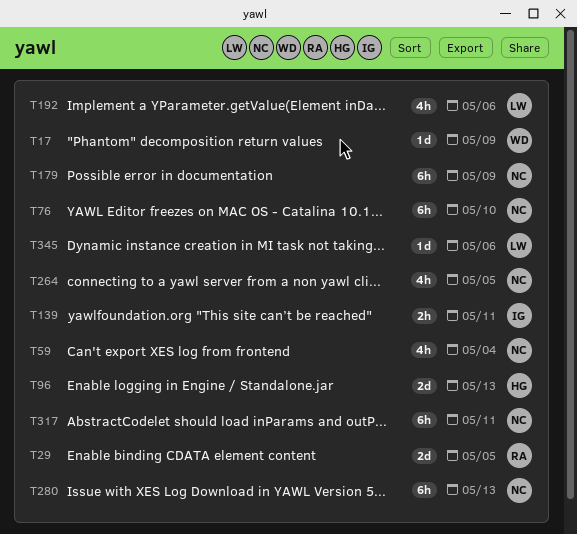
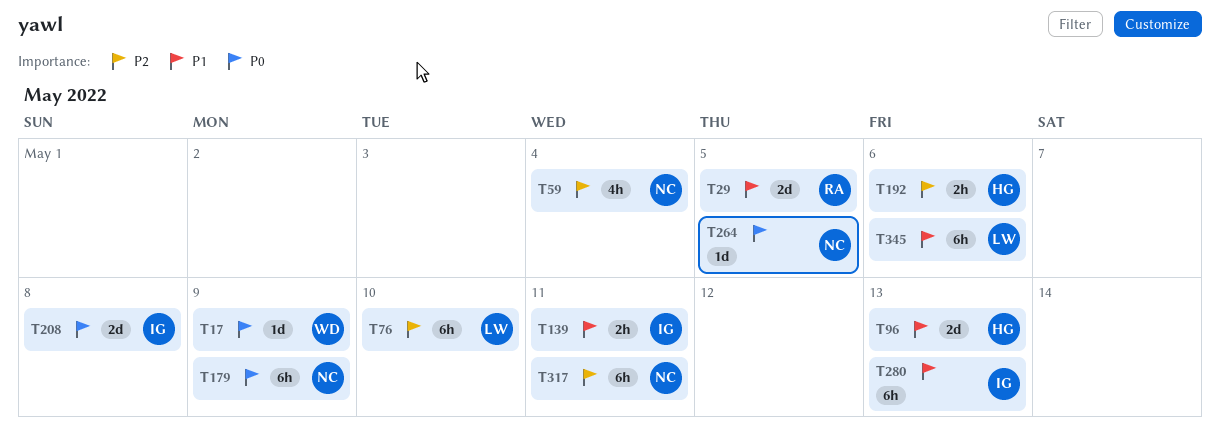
T76, owner: NC -> LW
T192, owner: LW -> HG
T192, estimate: 4h -> 2h
T208: none -> present
T264, estimate: 4h -> 1d
T280, owner: NC -> IG
T345, estimate: 1d -> 6h

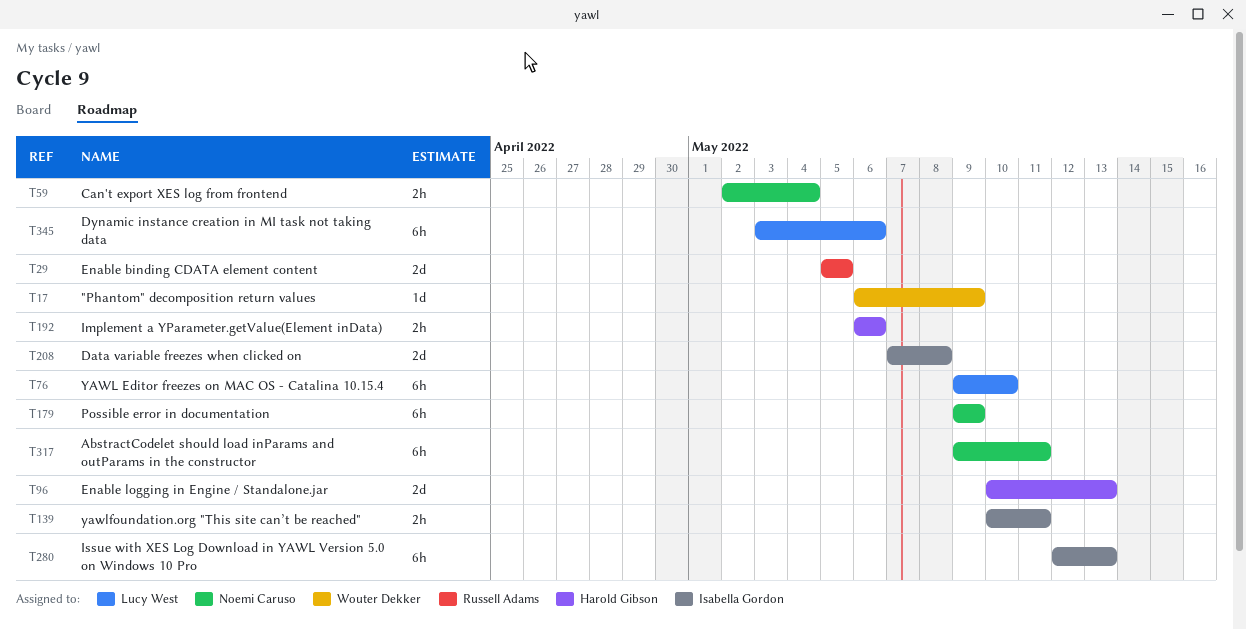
T59, estimate: 4h -> 2h
T264: present -> none

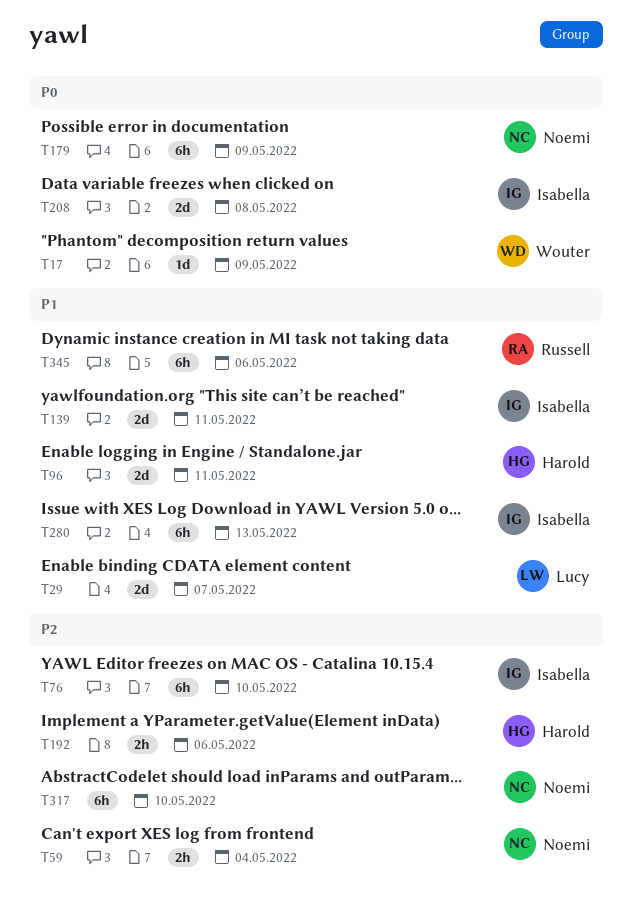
T29, owner: Russell Adams -> Lucy West
T29, due: May 5 -> May 7
T76, owner: Lucy West -> Isabella Gordon
T96, due: May 13 -> May 11
T139, estimate: 2h -> 2d
T317, due: May 11 -> May 10
T345, owner: Lucy West -> Russell Adams

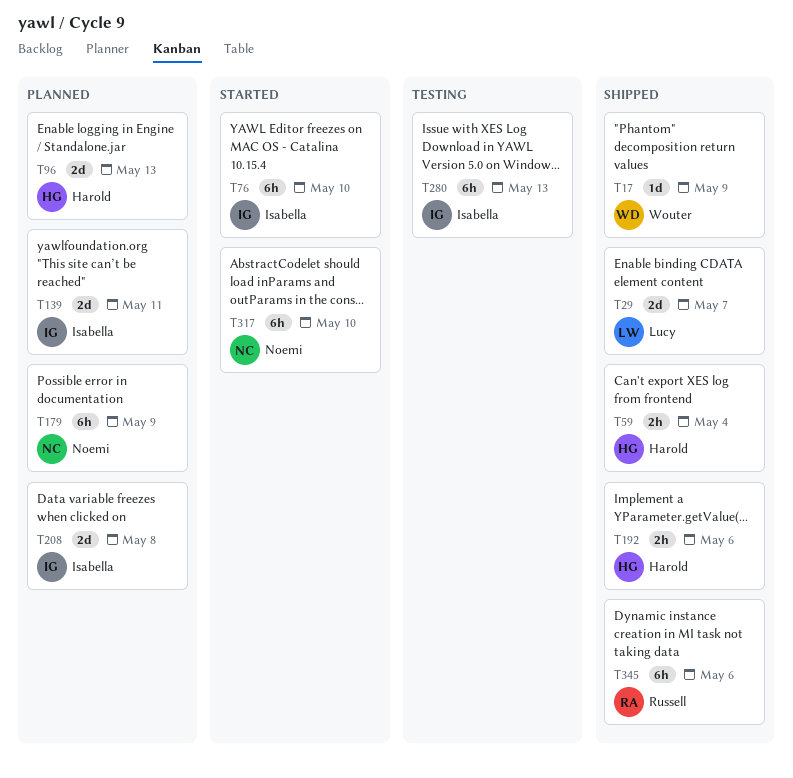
T59, owner: Noemi -> Harold
T96, due: May 11 -> May 13

